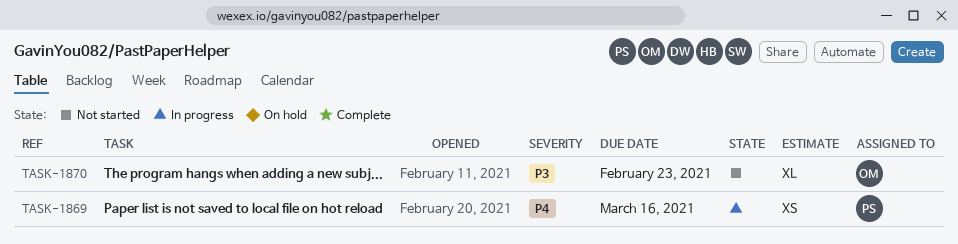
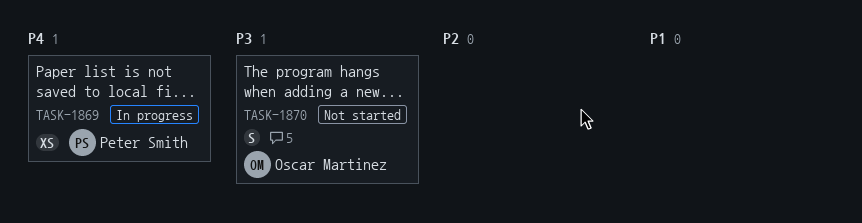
TASK-1870, estimate: XL -> S

